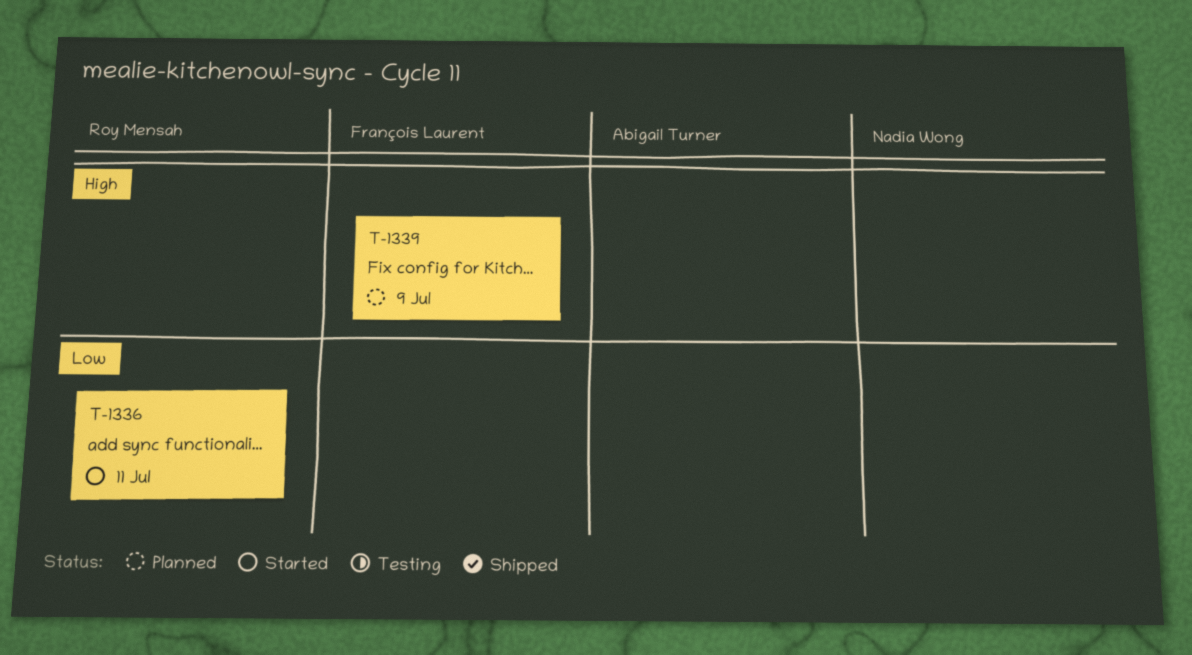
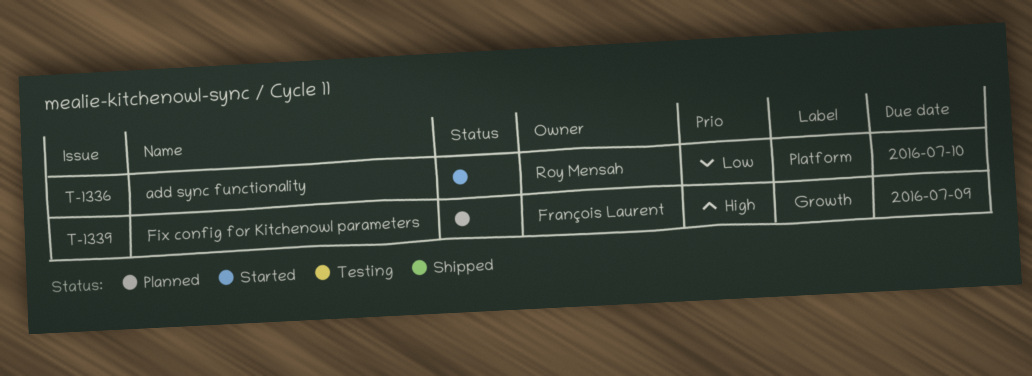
T-1336, due: Jul 11 -> Jul 10

